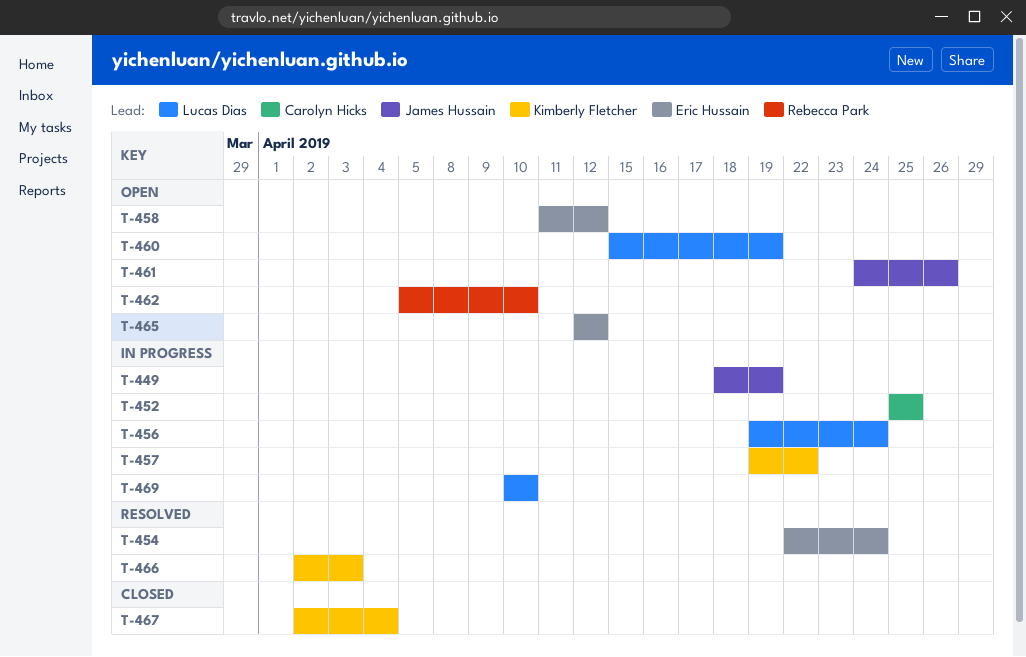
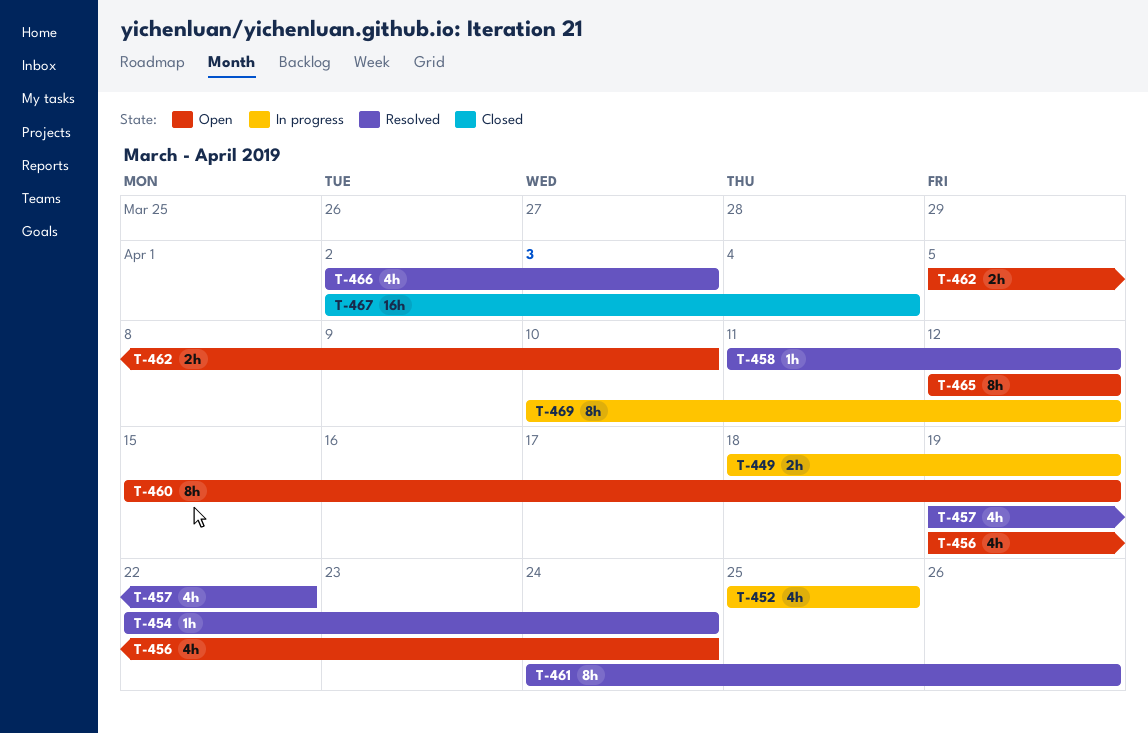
T-456, status: In progress -> Open
T-457, status: In progress -> Resolved
T-458, status: Open -> Resolved
T-461, status: Open -> Resolved
T-469, due: Apr 10 -> Apr 12

